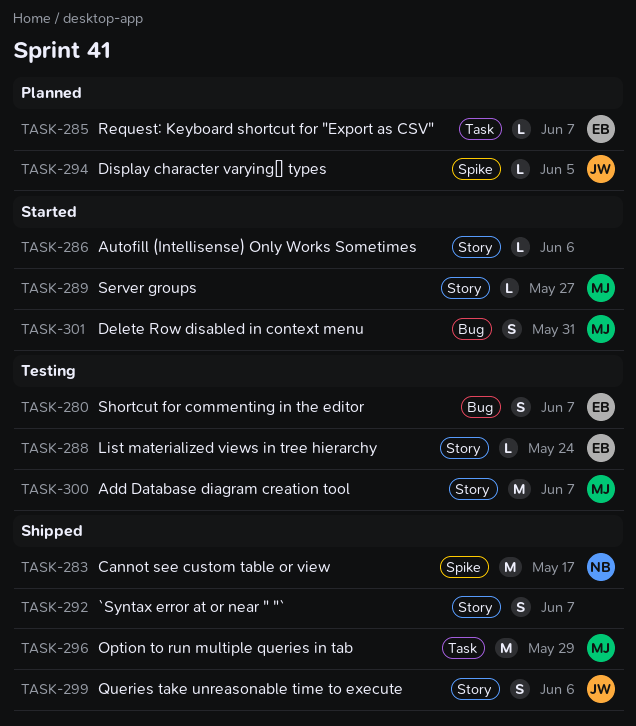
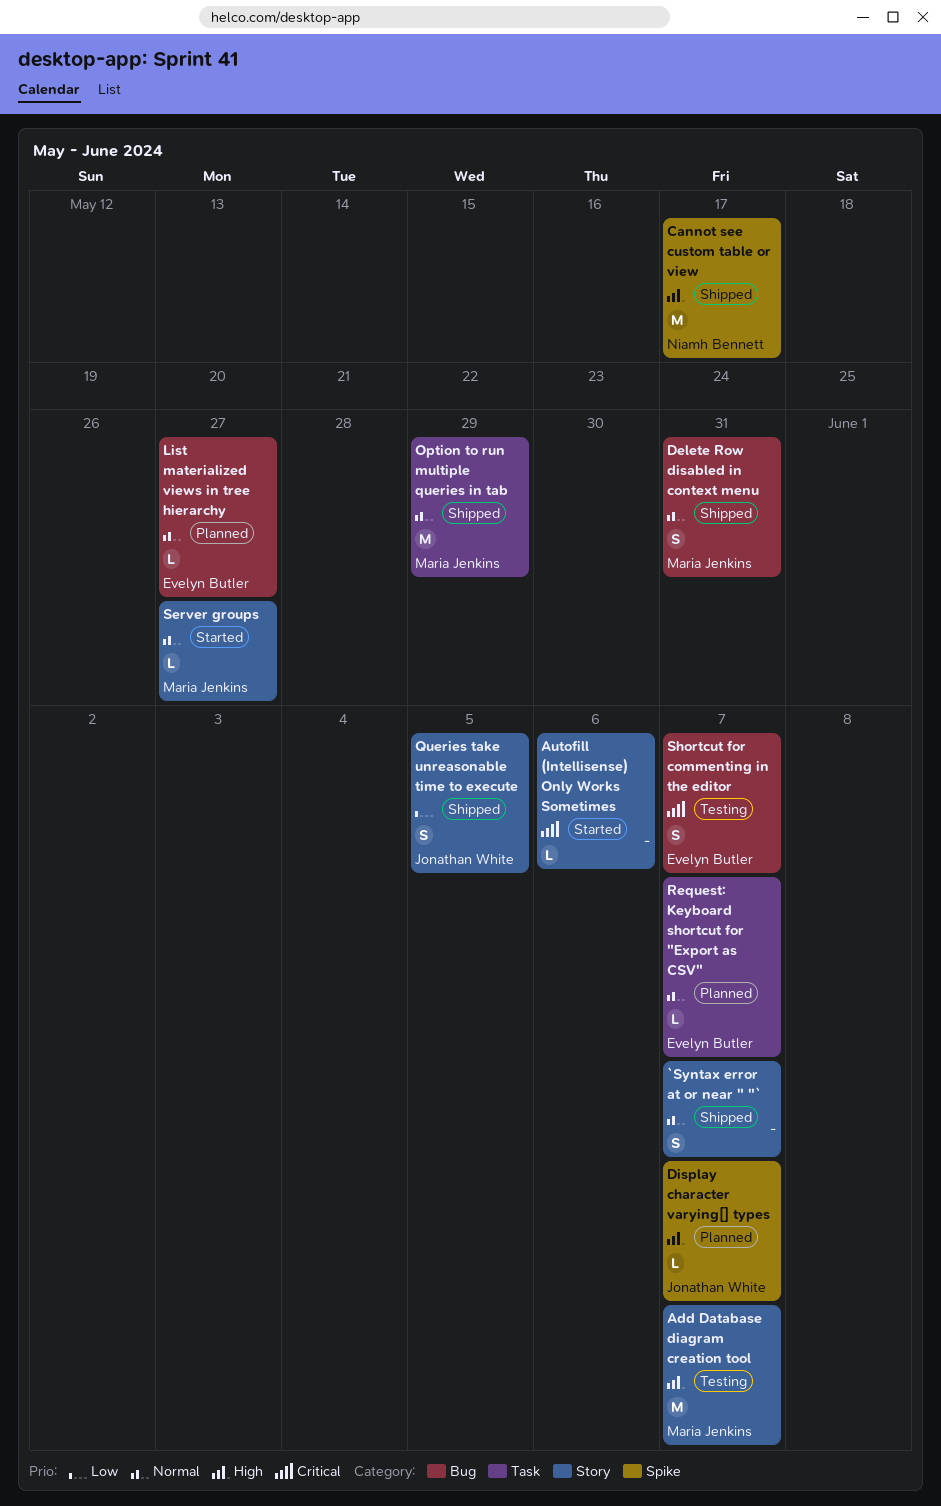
Delete Row disabled in context menu, status: Started -> Shipped
Display character varying[] types, due: Jun 5 -> Jun 7
List materialized views in tree hierarchy, status: Testing -> Planned
List materialized views in tree hierarchy, label: Story -> Bug
List materialized views in tree hierarchy, due: May 24 -> May 27
Queries take unreasonable time to execute, due: Jun 6 -> Jun 5

